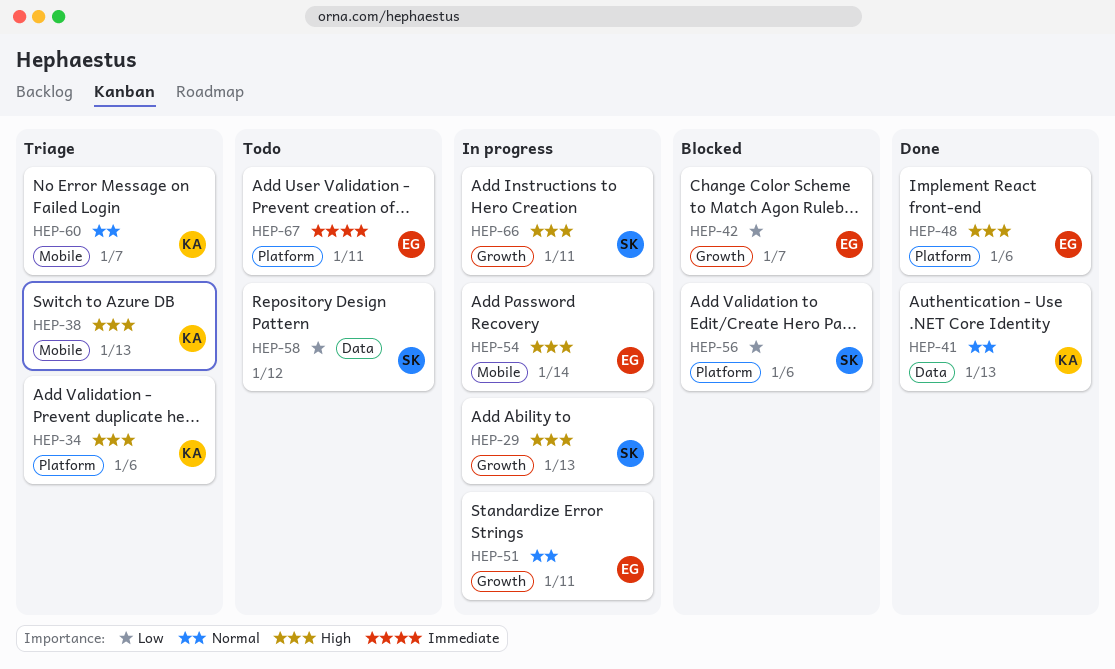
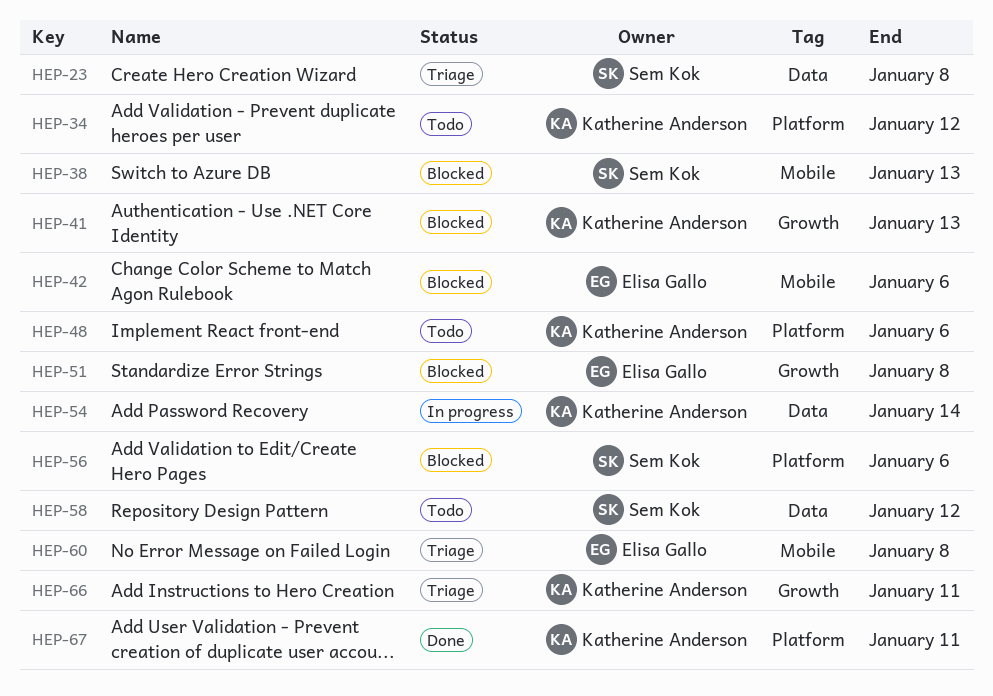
HEP-23: none -> present
HEP-29: present -> none
HEP-34, status: Triage -> Todo
HEP-34, due: Jan 6 -> Jan 12
HEP-38, status: Triage -> Blocked
HEP-38, owner: Katherine Anderson -> Sem Kok
HEP-41, status: Done -> Blocked
HEP-41, label: Data -> Growth
HEP-42, label: Growth -> Mobile
HEP-42, due: Jan 7 -> Jan 6
HEP-48, status: Done -> Todo
HEP-48, owner: Elisa Gallo -> Katherine Anderson
HEP-51, status: In progress -> Blocked
HEP-51, due: Jan 11 -> Jan 8
HEP-54, owner: Elisa Gallo -> Katherine Anderson
HEP-54, label: Mobile -> Data
HEP-60, owner: Katherine Anderson -> Elisa Gallo
HEP-60, due: Jan 7 -> Jan 8
HEP-66, status: In progress -> Triage
HEP-66, owner: Sem Kok -> Katherine Anderson
HEP-67, status: Todo -> Done
HEP-67, owner: Elisa Gallo -> Katherine Anderson

